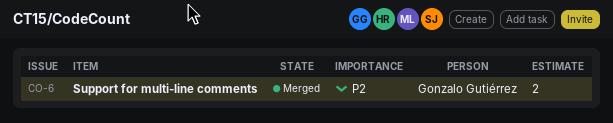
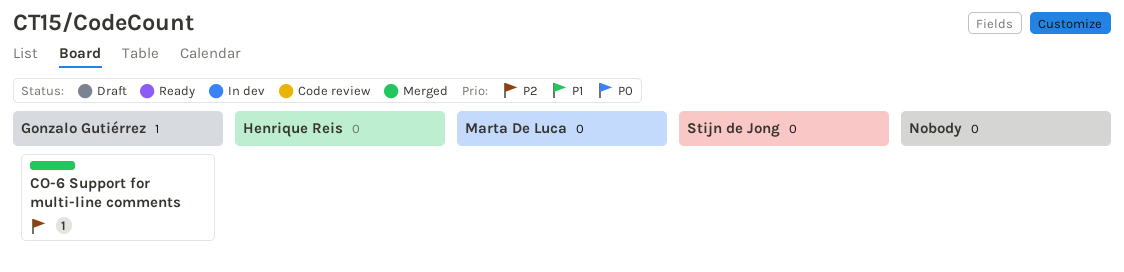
CO-6, estimate: 2 -> 1

